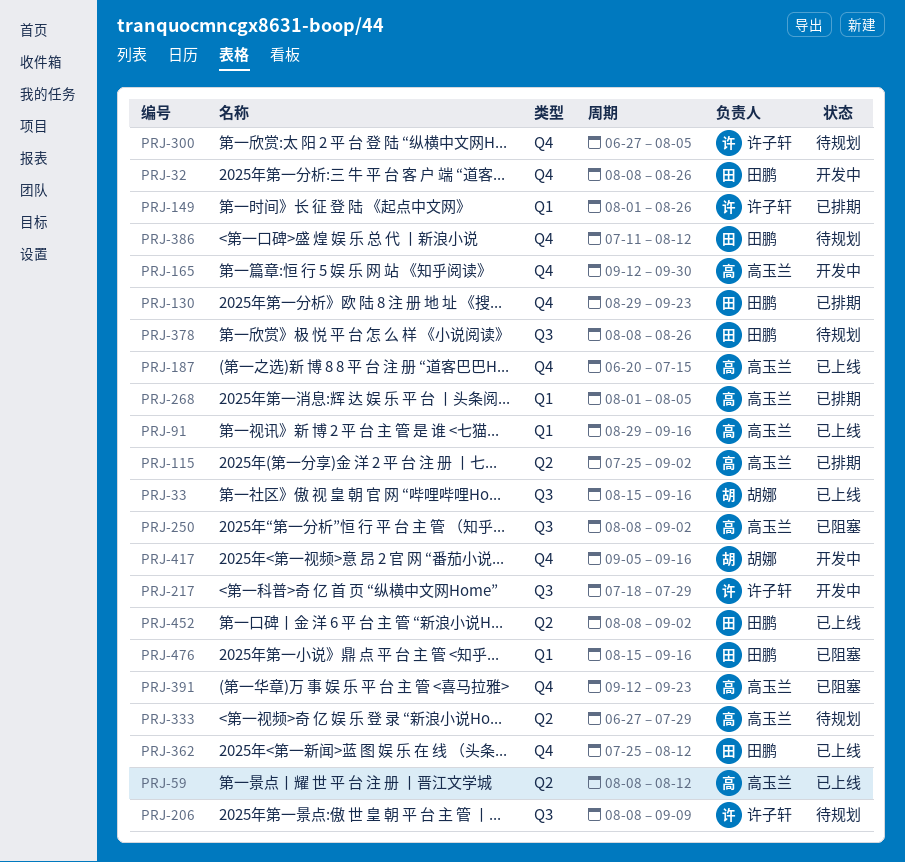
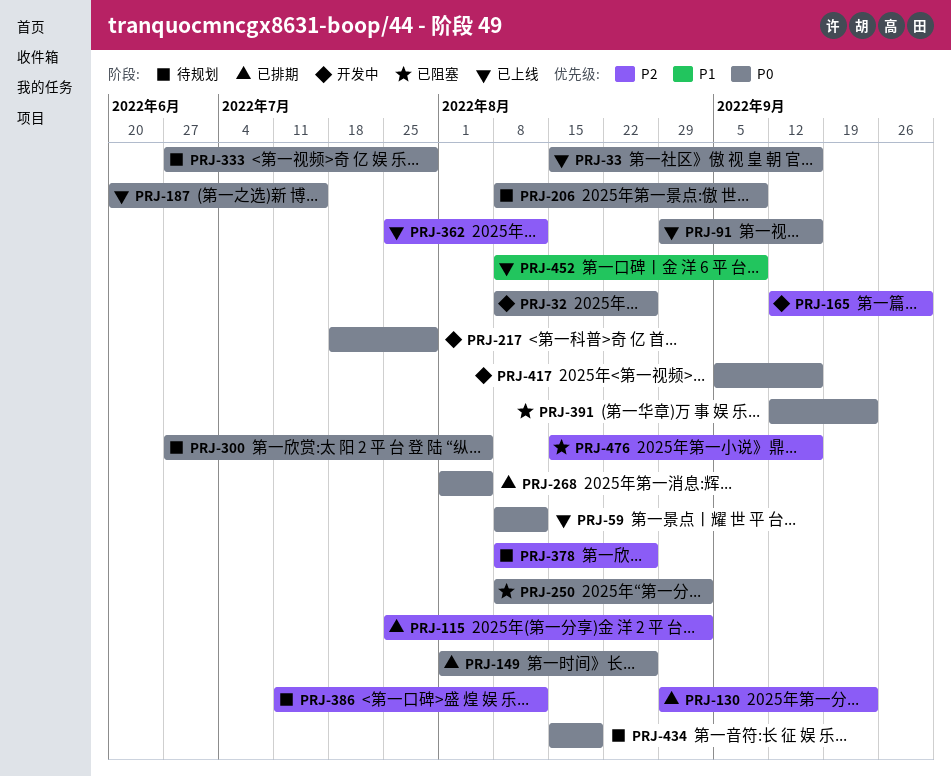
PRJ-434: none -> present
PRJ-452, due: Sep 2 -> Sep 9

